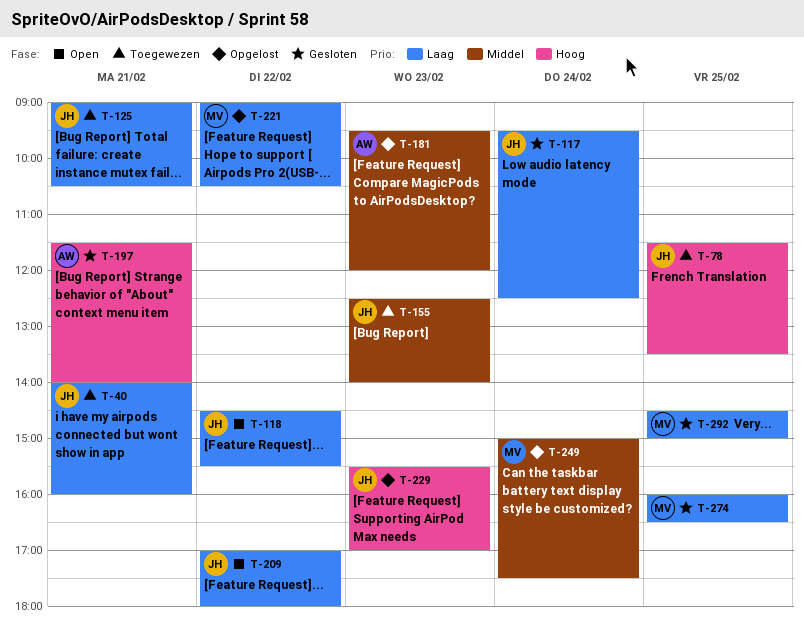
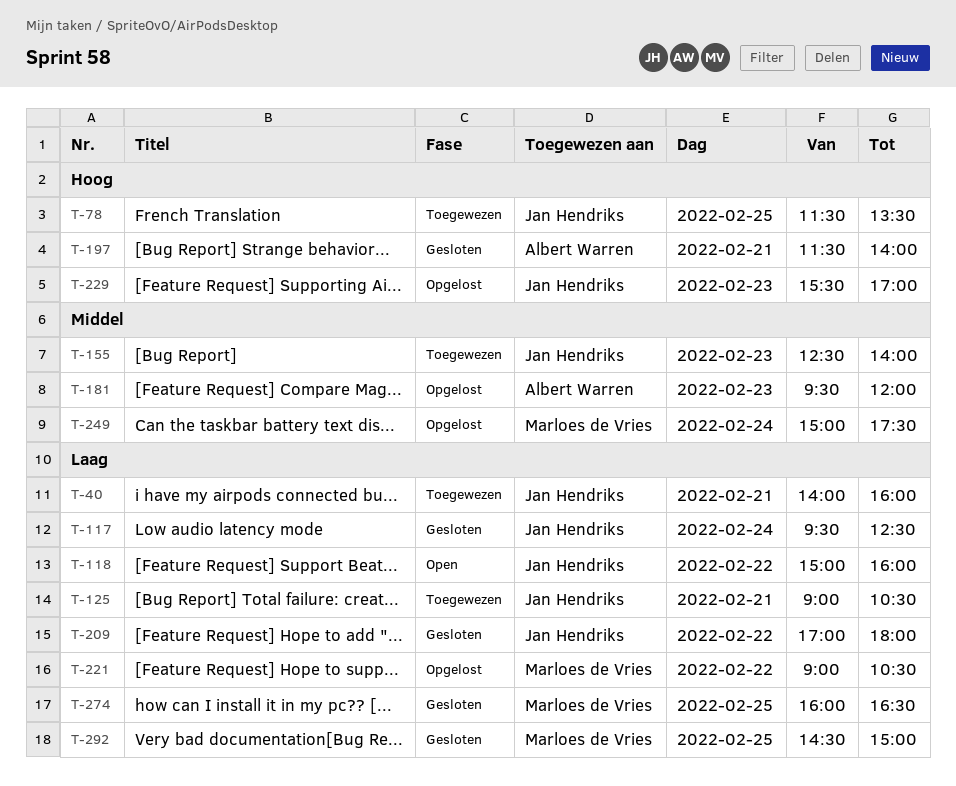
T-118, begins: 14:30 -> 15:00
T-118, ends: 15:30 -> 16:00
T-209, status: Open -> Gesloten

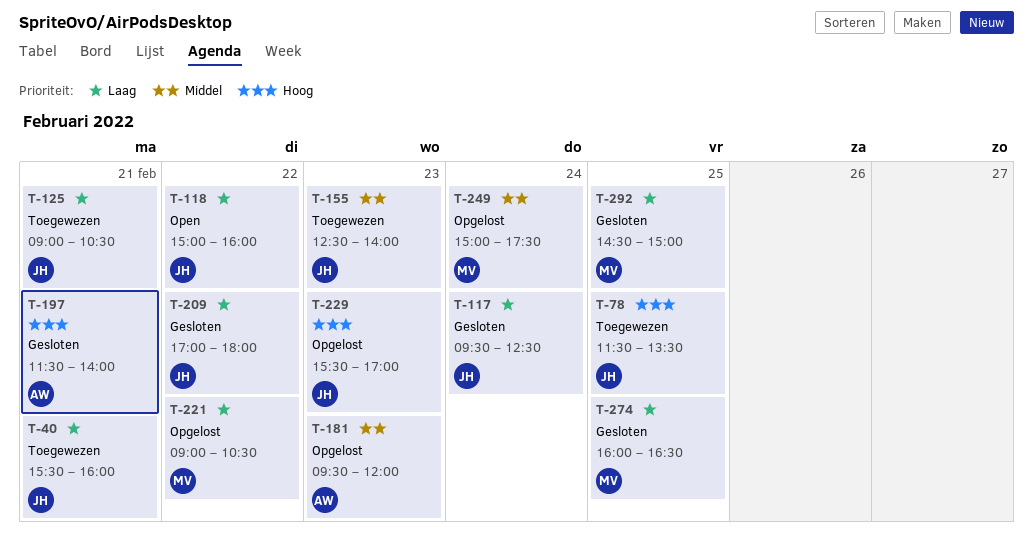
T-40, begins: 14:00 -> 15:30

